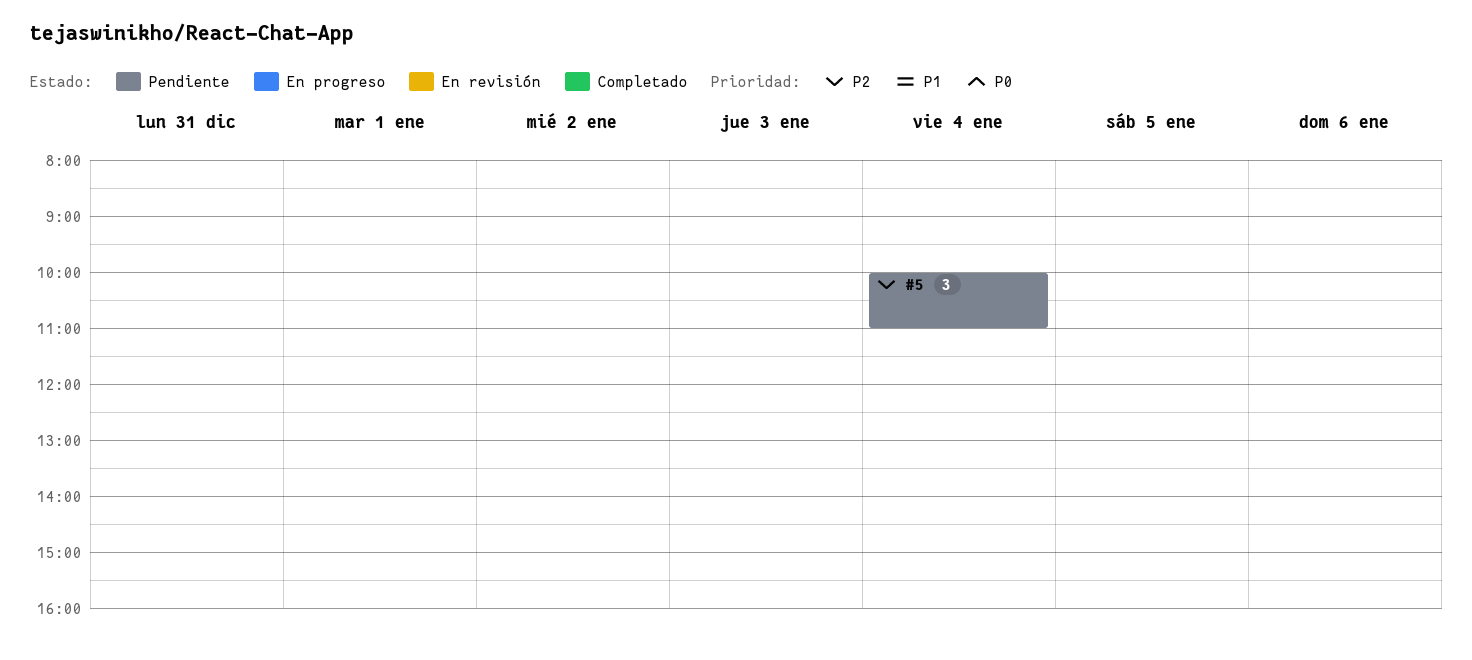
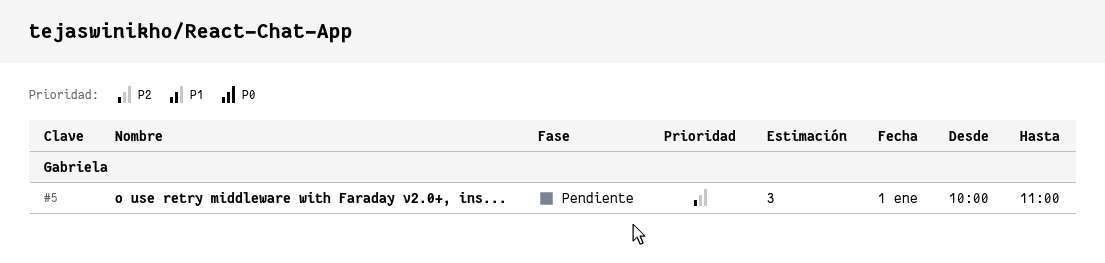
#5, day: Jan 4 -> Jan 1

